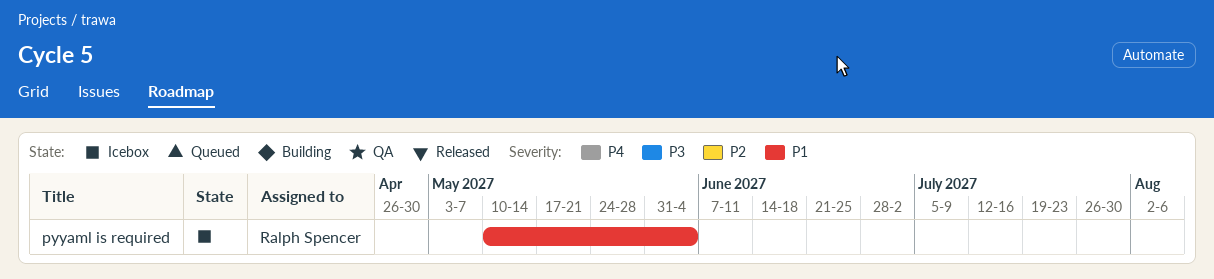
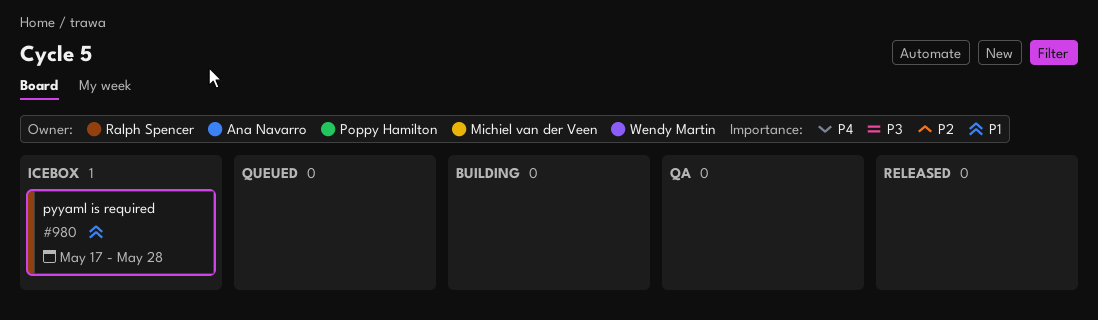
pyyaml is required, start: May 10 -> May 17
pyyaml is required, due: Jun 4 -> May 28

